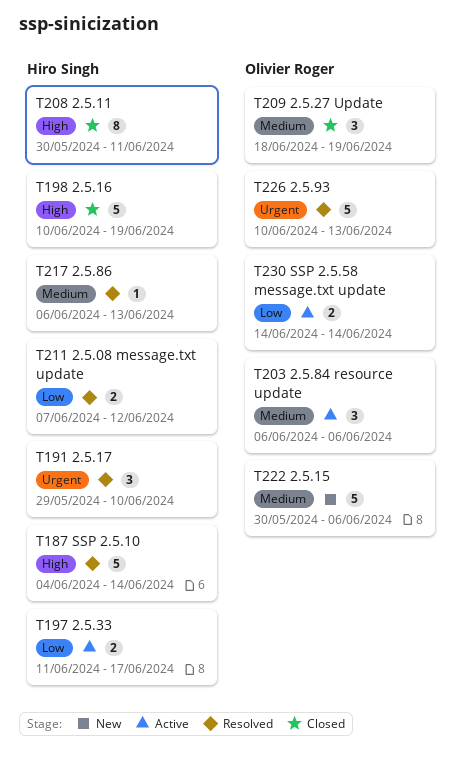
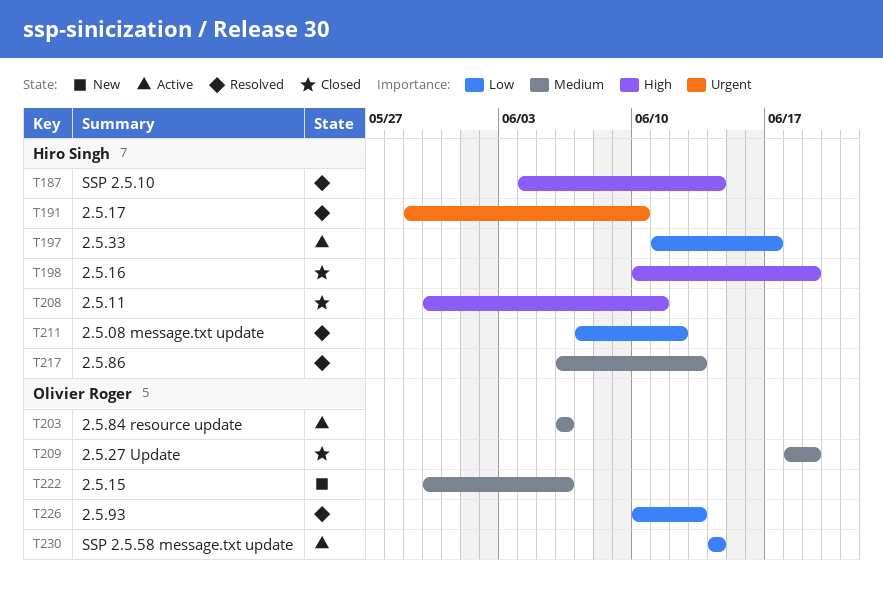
T226, priority: Urgent -> Low

